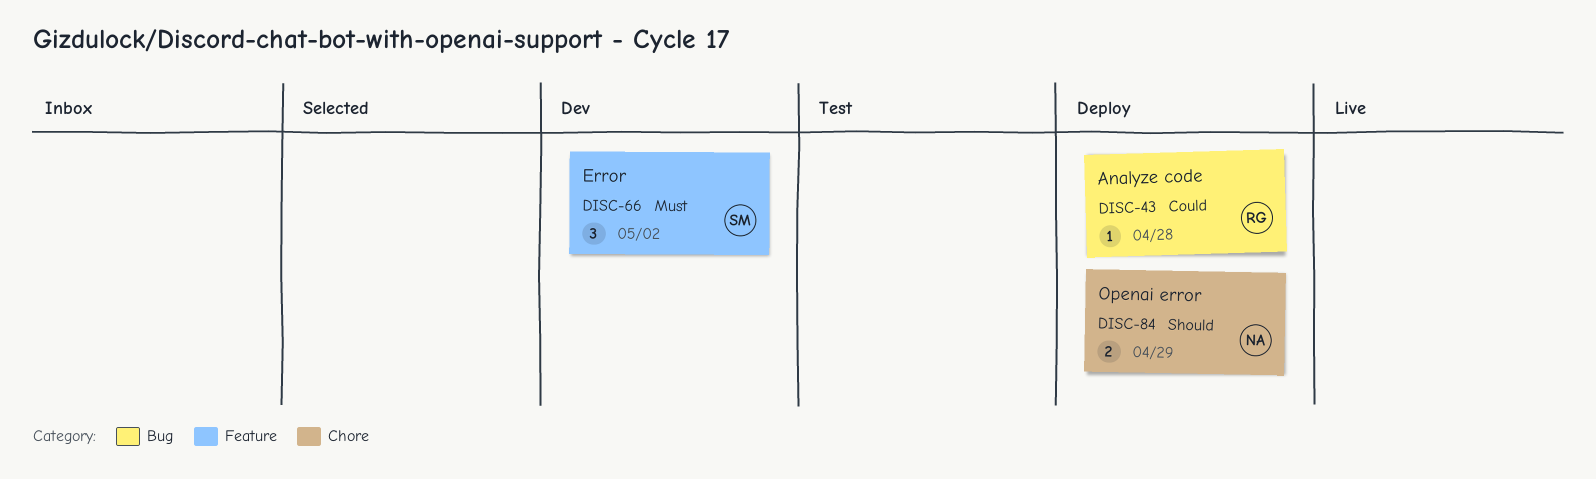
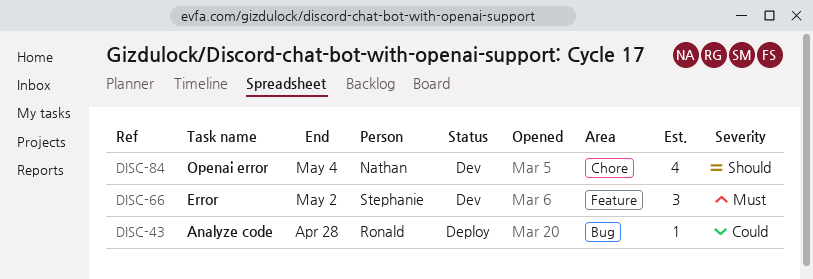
DISC-84, status: Deploy -> Dev
DISC-84, estimate: 2 -> 4
DISC-84, due: Apr 29 -> May 4

